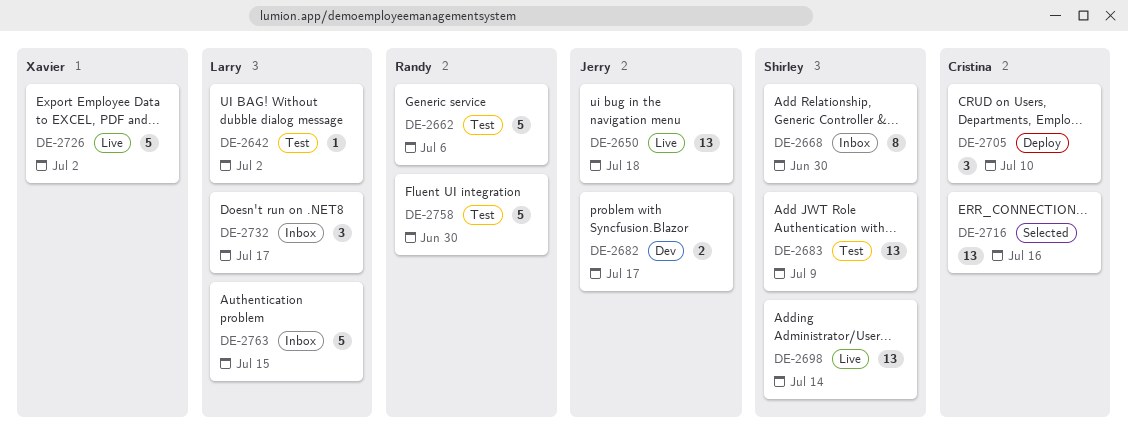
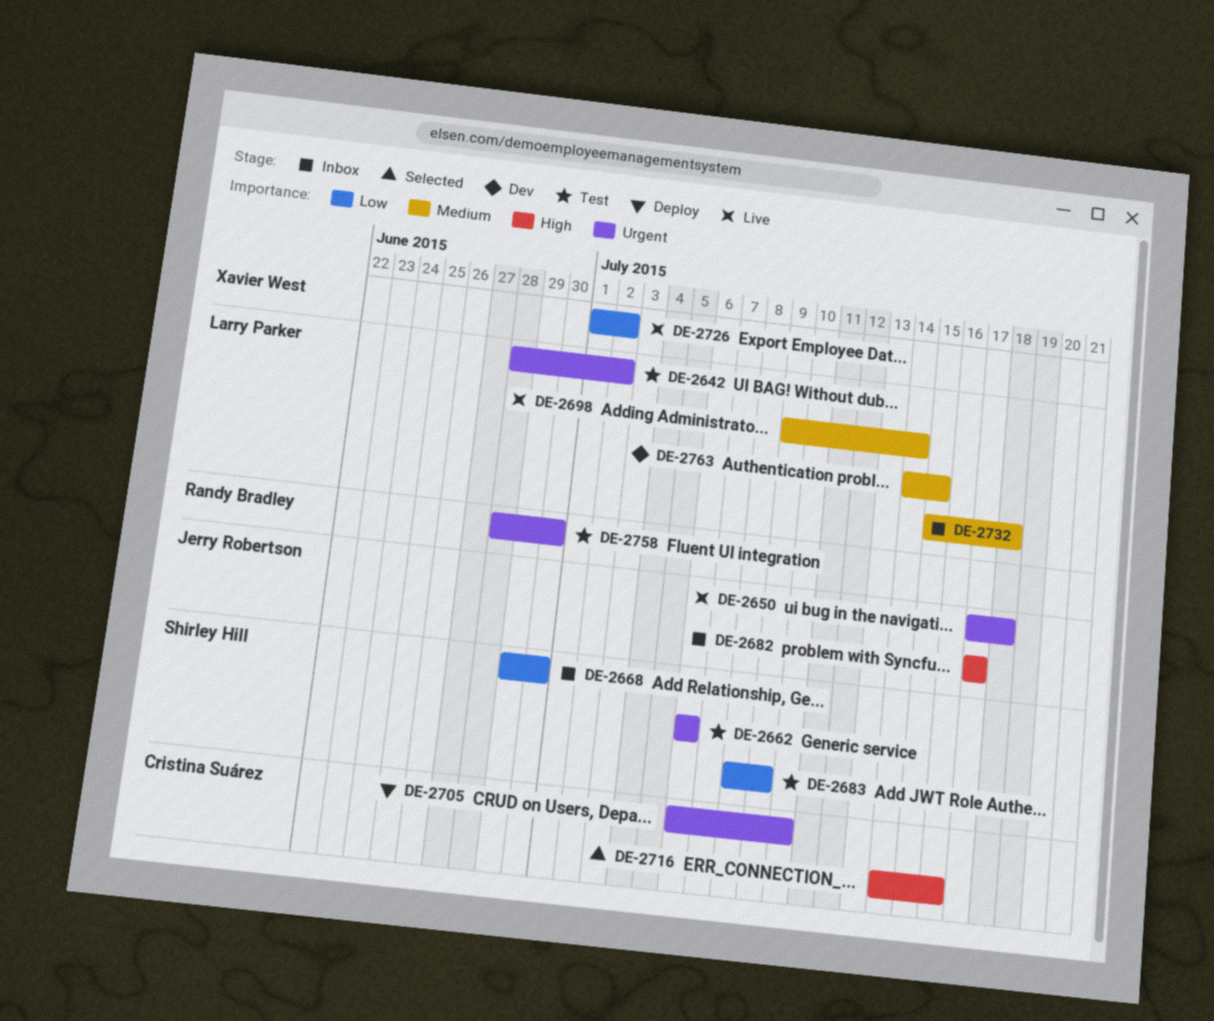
DE-2662, owner: Randy Bradley -> Shirley Hill
DE-2682, status: Dev -> Inbox
DE-2698, owner: Shirley Hill -> Larry Parker
DE-2732, due: Jul 17 -> Jul 18
DE-2763, status: Inbox -> Dev

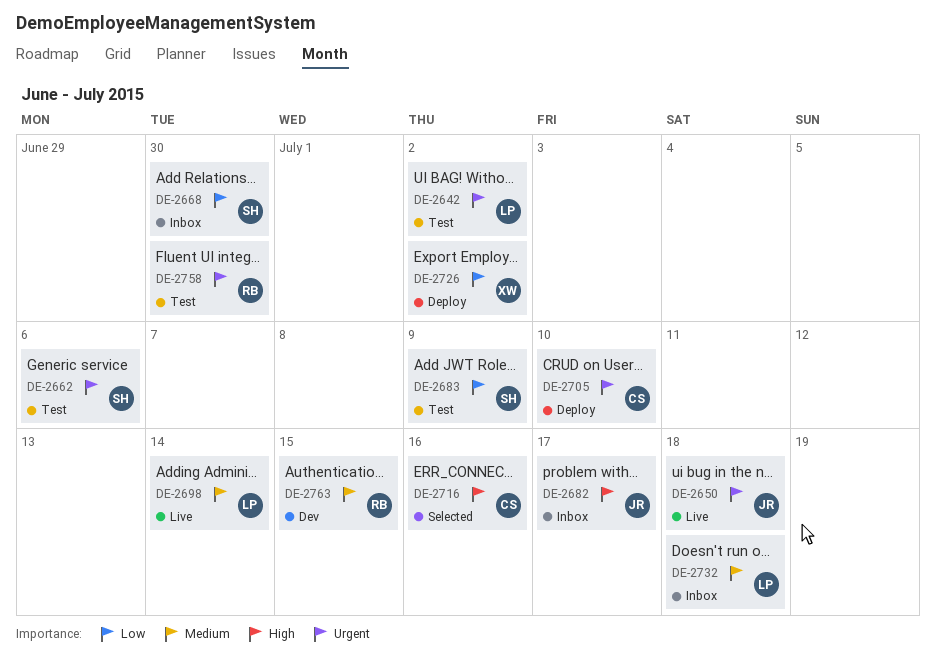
DE-2726, status: Live -> Deploy
DE-2763, owner: Larry Parker -> Randy Bradley

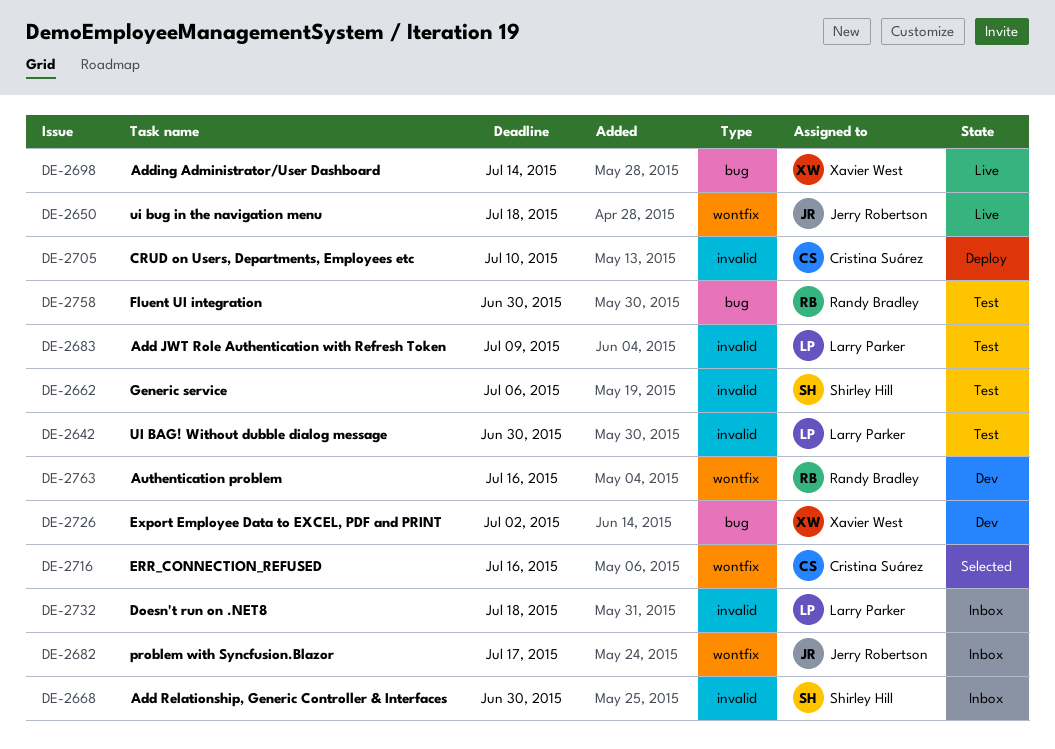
DE-2642, due: Jul 2 -> Jun 30
DE-2683, owner: Shirley Hill -> Larry Parker
DE-2698, owner: Larry Parker -> Xavier West
DE-2726, status: Deploy -> Dev
DE-2763, due: Jul 15 -> Jul 16

